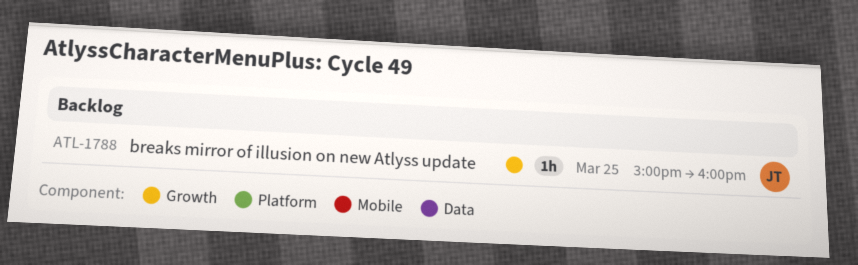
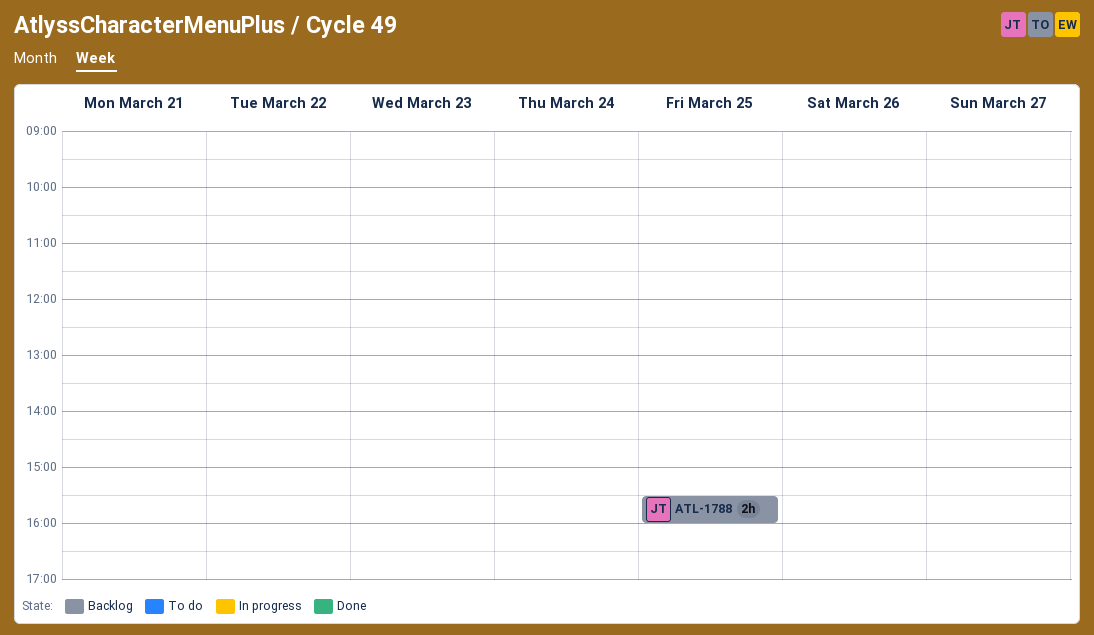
ATL-1788, estimate: 1h -> 2h
ATL-1788, begins: 15:00 -> 15:30

